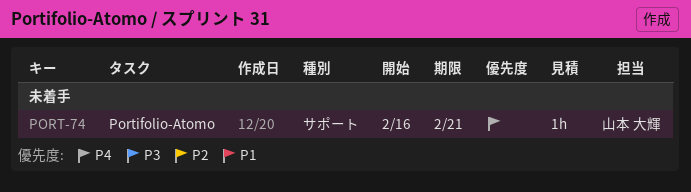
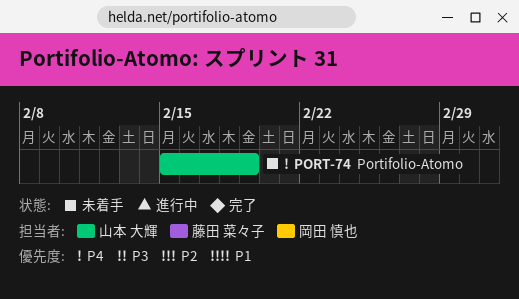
PORT-74, start: Feb 16 -> Feb 15
PORT-74, due: Feb 21 -> Feb 19

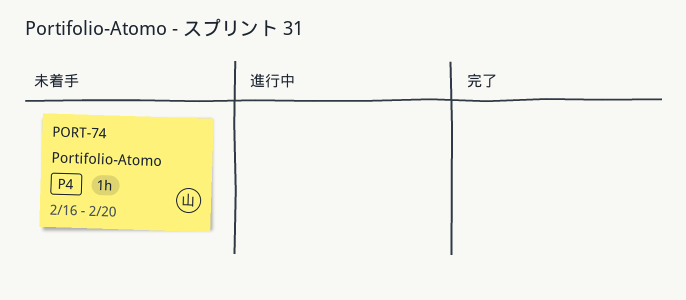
PORT-74, start: Feb 15 -> Feb 16
PORT-74, due: Feb 19 -> Feb 20

